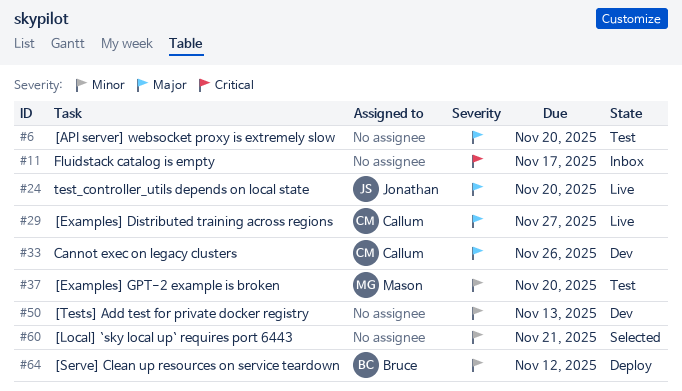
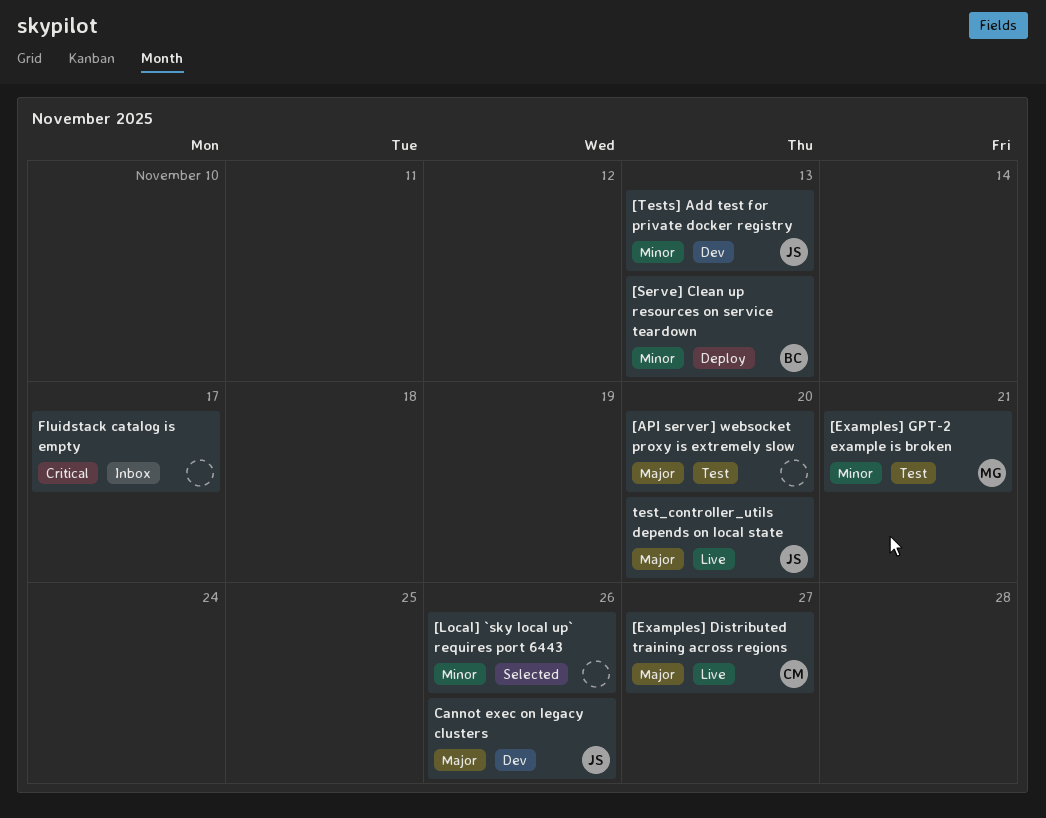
[Examples] GPT-2 example is broken, due: Nov 20 -> Nov 21
[Local] `sky local up` requires port 6443, due: Nov 21 -> Nov 26
[Serve] Clean up resources on service teardown, due: Nov 12 -> Nov 13
[Tests] Add test for private docker registry, owner: none -> Jonathan
Cannot exec on legacy clusters, owner: Callum -> Jonathan

